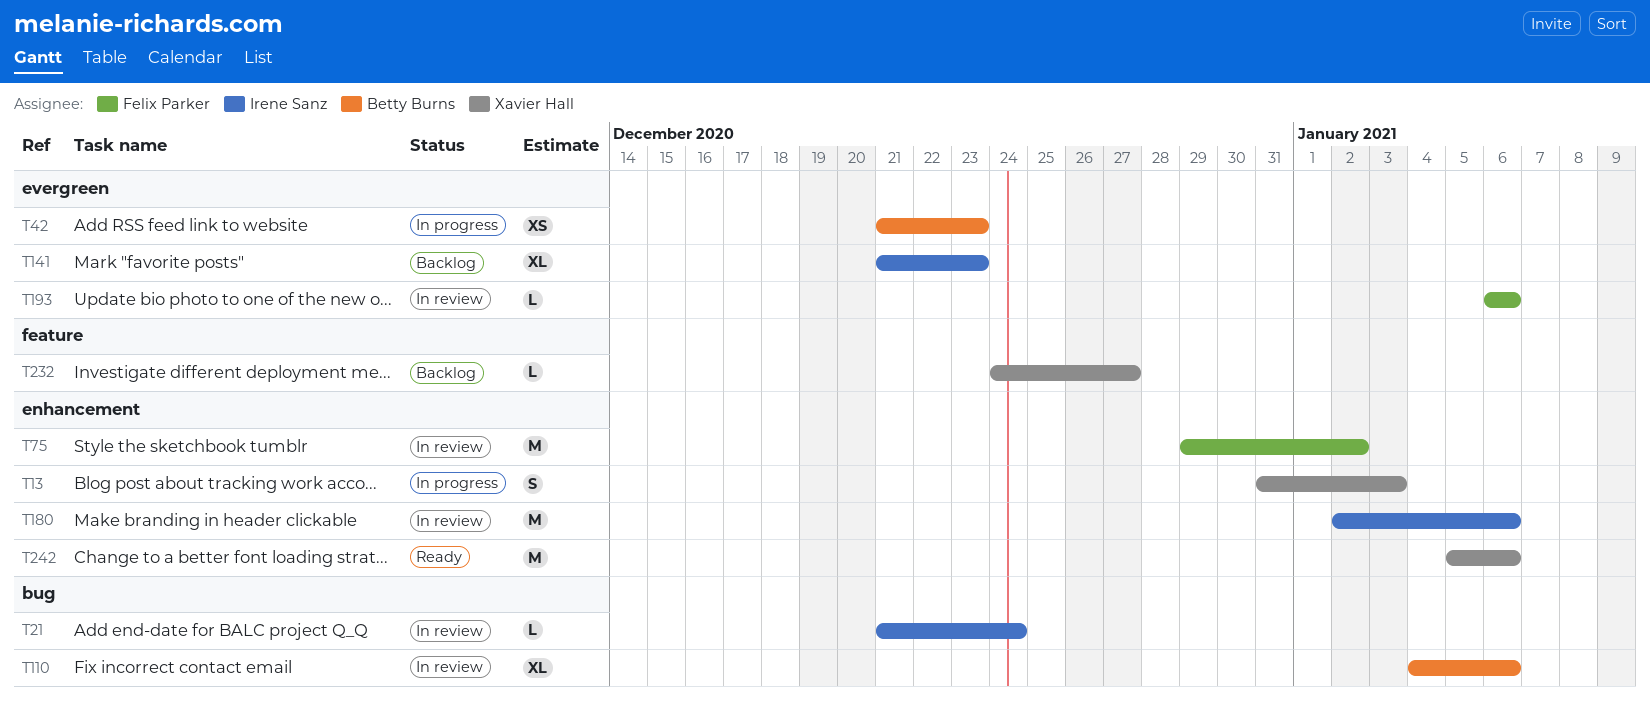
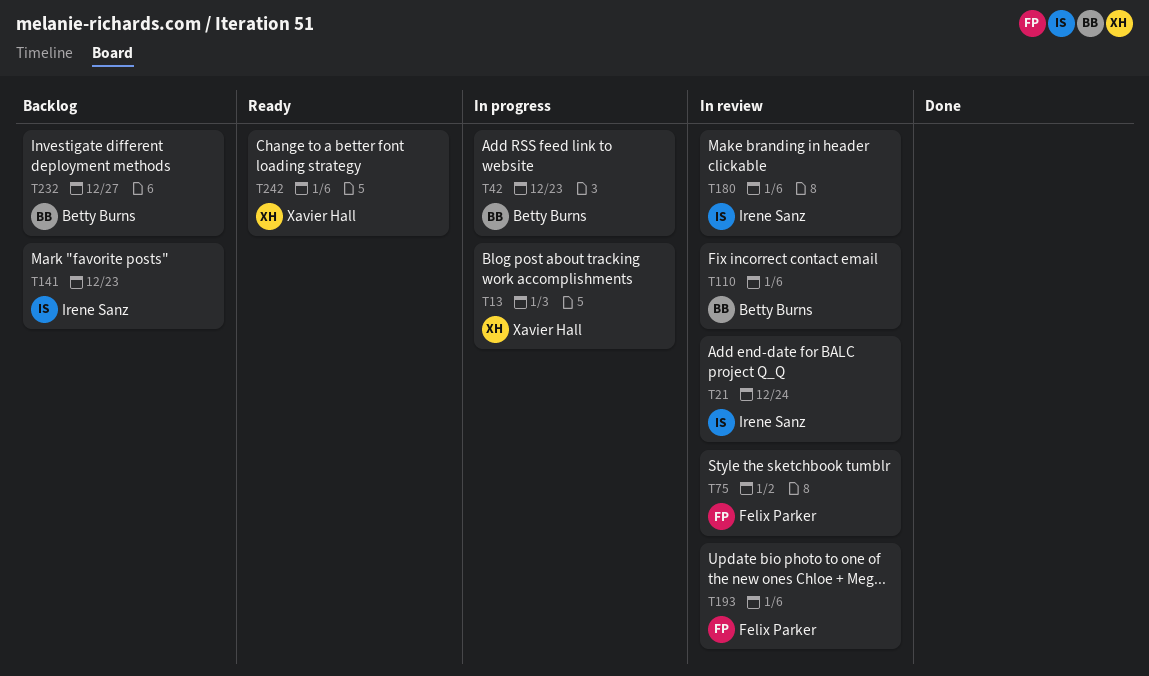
T232, owner: Xavier Hall -> Betty Burns

